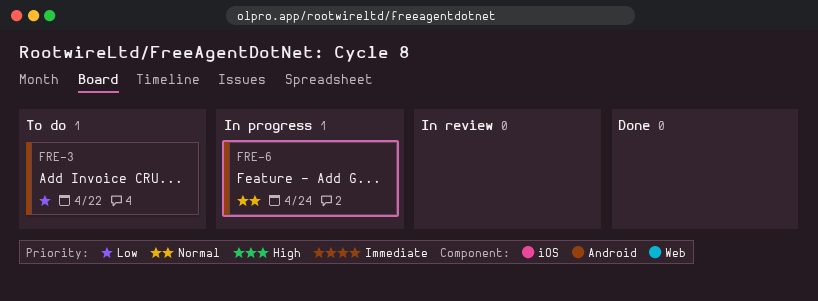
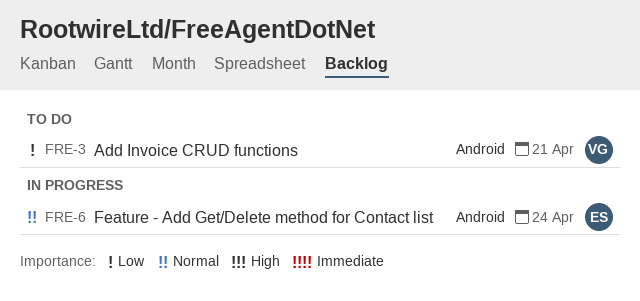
FRE-3, due: Apr 22 -> Apr 21

